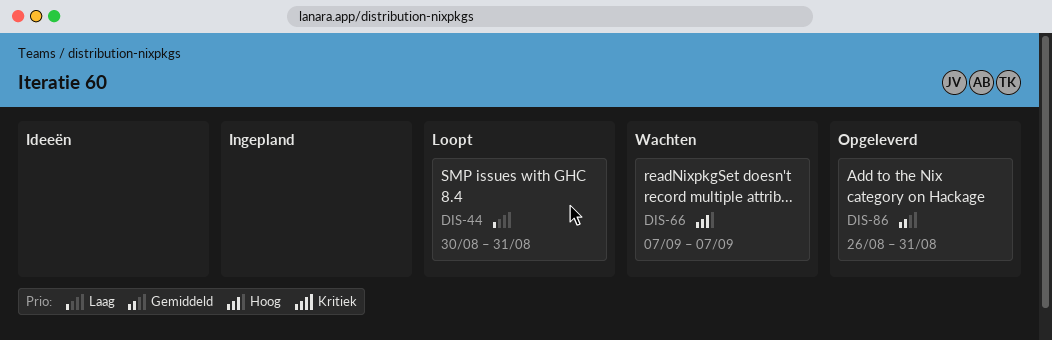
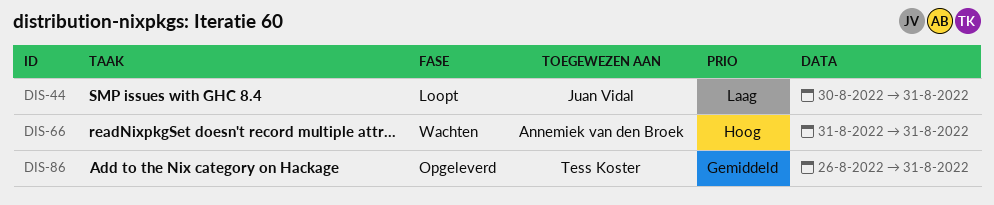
DIS-66, start: Sep 7 -> Aug 31
DIS-66, due: Sep 7 -> Aug 31

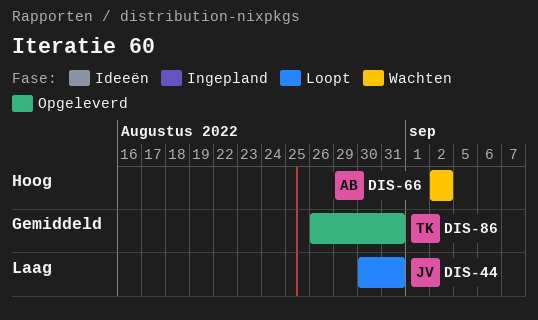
DIS-66, start: Aug 31 -> Sep 2
DIS-66, due: Aug 31 -> Sep 2

